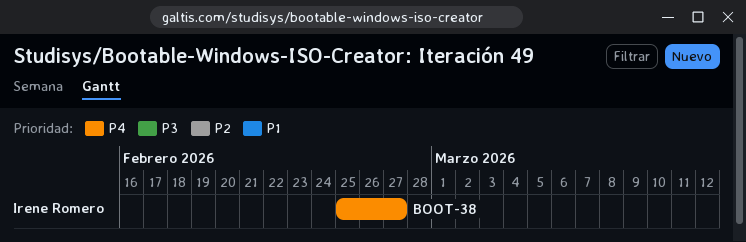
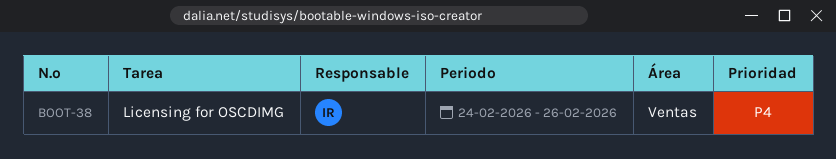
BOOT-38, start: Feb 25 -> Feb 24
BOOT-38, due: Feb 27 -> Feb 26

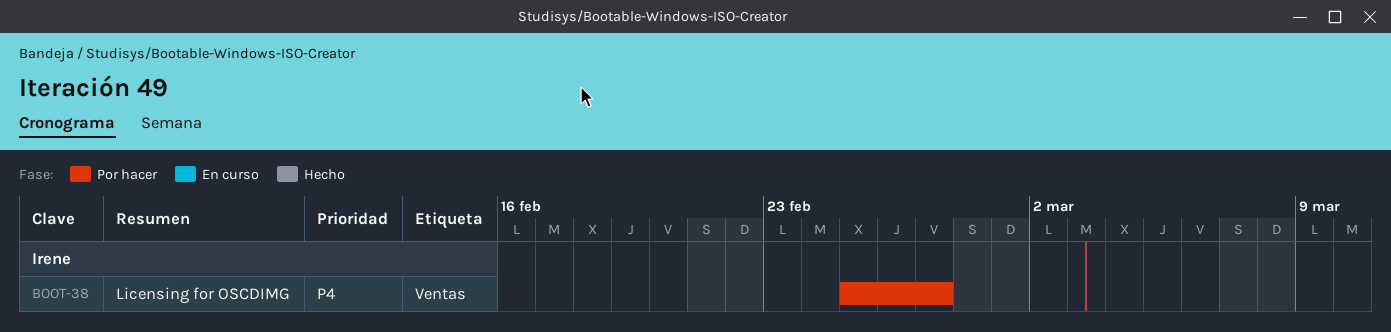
BOOT-38, start: Feb 24 -> Feb 25
BOOT-38, due: Feb 26 -> Feb 27

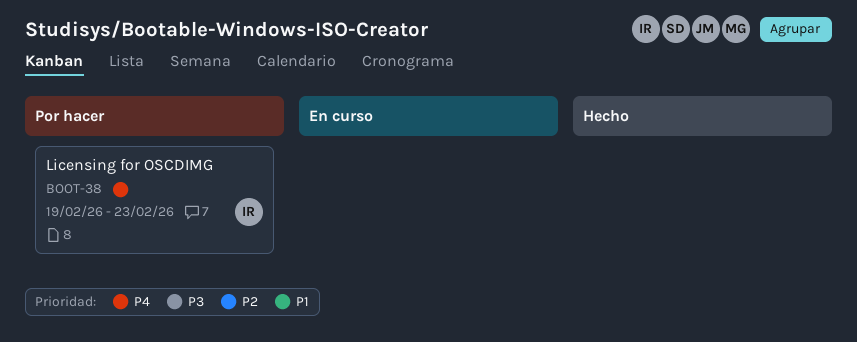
BOOT-38, start: Feb 25 -> Feb 19
BOOT-38, due: Feb 27 -> Feb 23

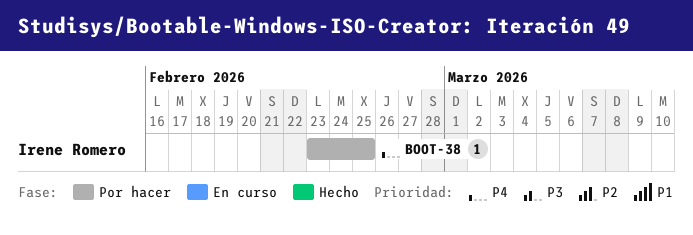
BOOT-38, start: Feb 19 -> Feb 23
BOOT-38, due: Feb 23 -> Feb 25

